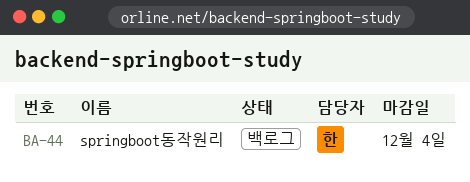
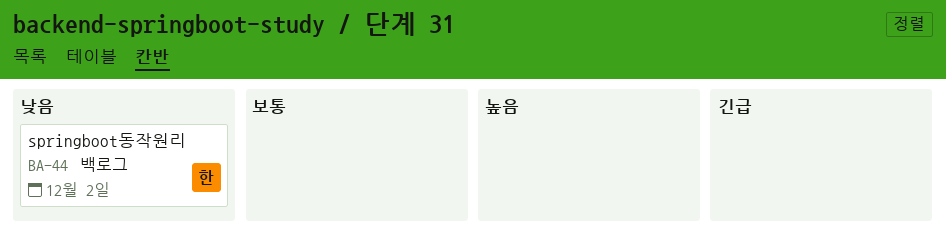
BA-44, due: Dec 4 -> Dec 2

